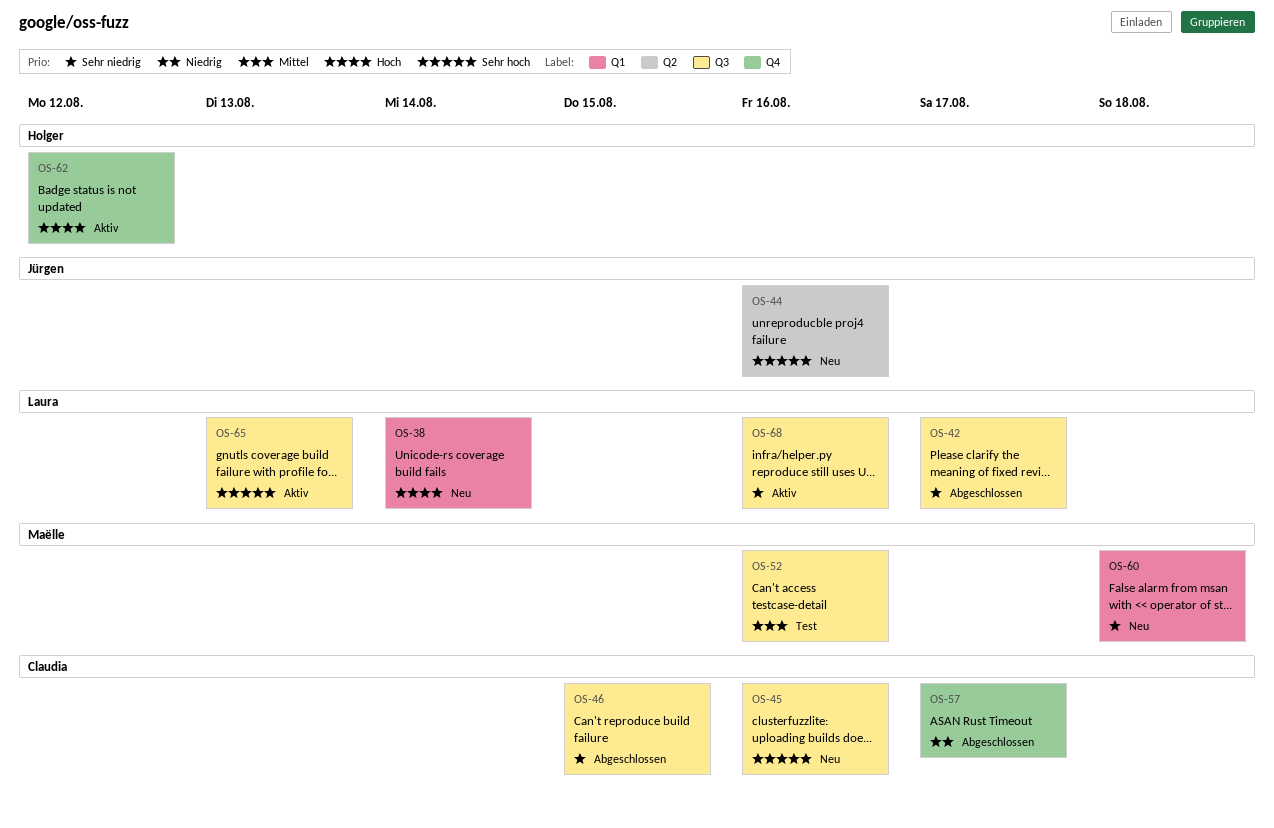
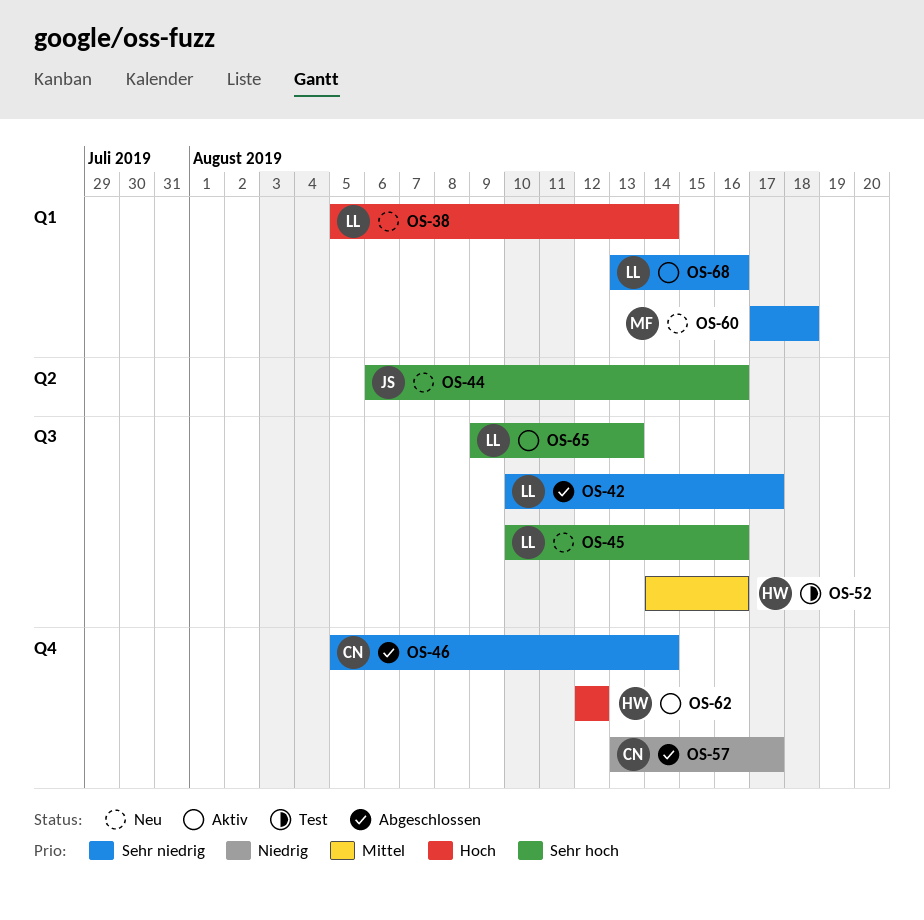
OS-45, owner: Claudia -> Laura
OS-46, label: Q3 -> Q4
OS-46, due: Aug 15 -> Aug 14
OS-52, owner: Maëlle -> Holger
OS-68, label: Q3 -> Q1

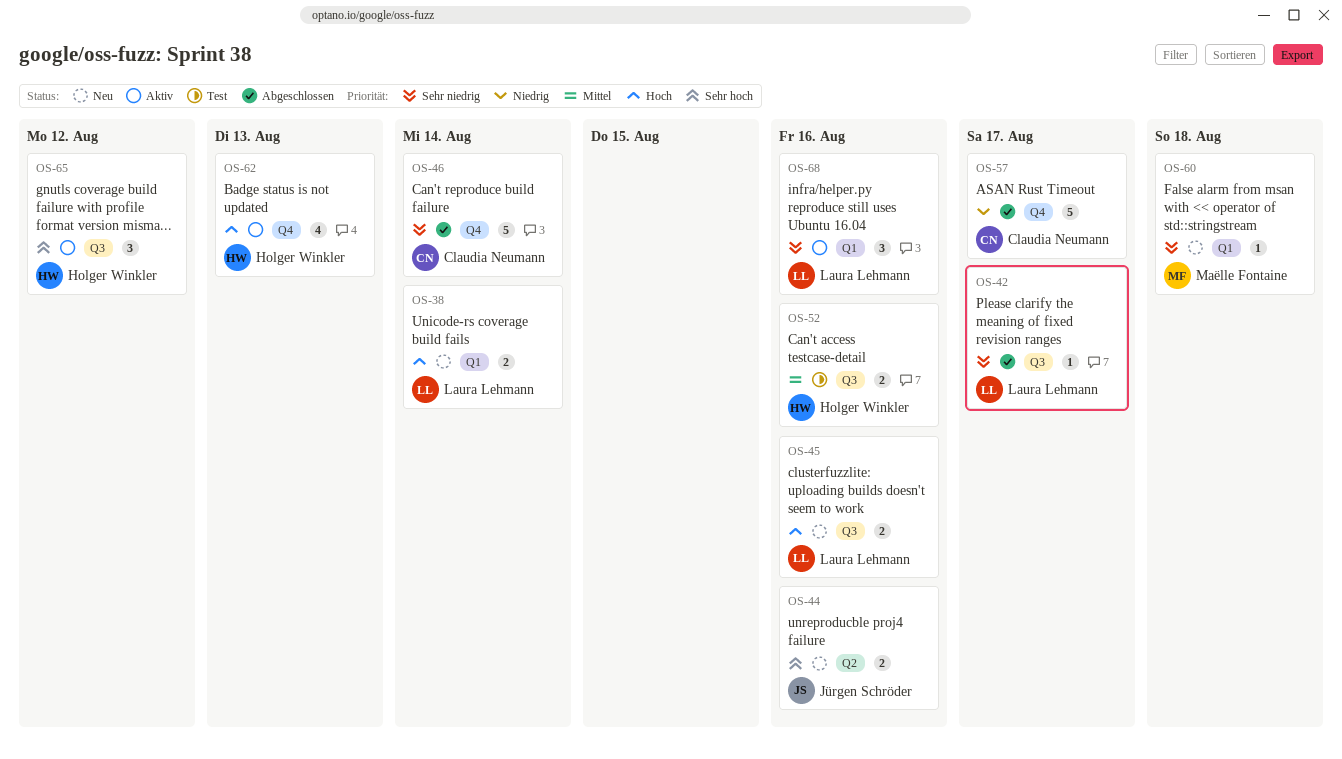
OS-45, priority: Sehr hoch -> Hoch
OS-62, due: Aug 12 -> Aug 13
OS-65, owner: Laura Lehmann -> Holger Winkler
OS-65, due: Aug 13 -> Aug 12

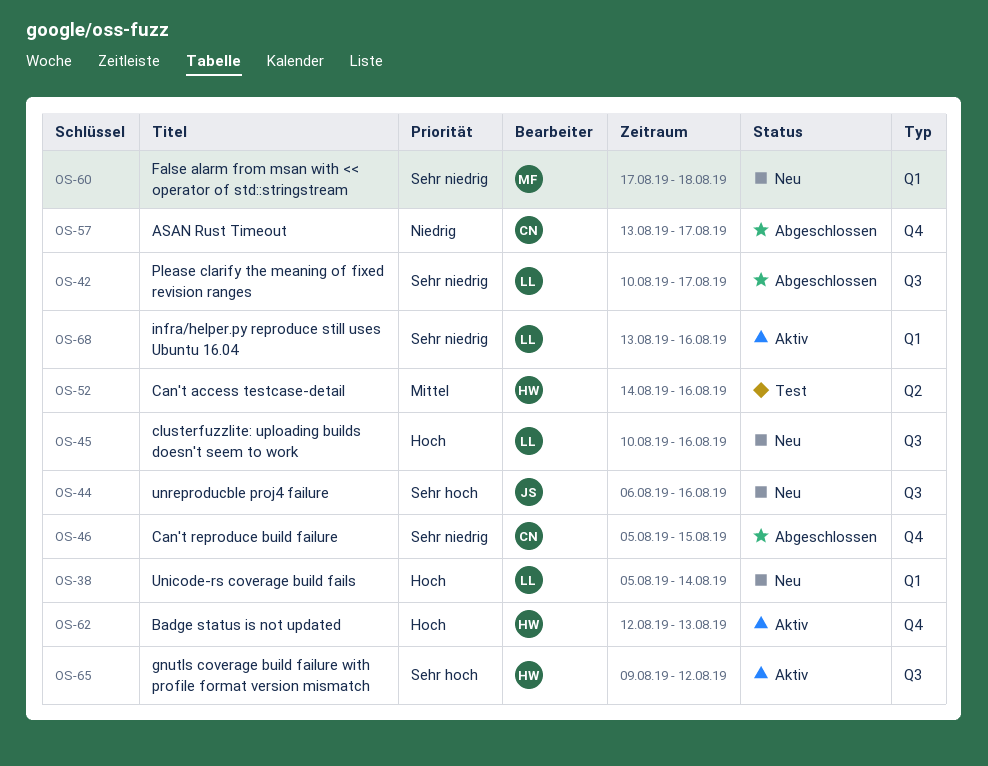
OS-44, label: Q2 -> Q3
OS-46, due: Aug 14 -> Aug 15
OS-52, label: Q3 -> Q2

